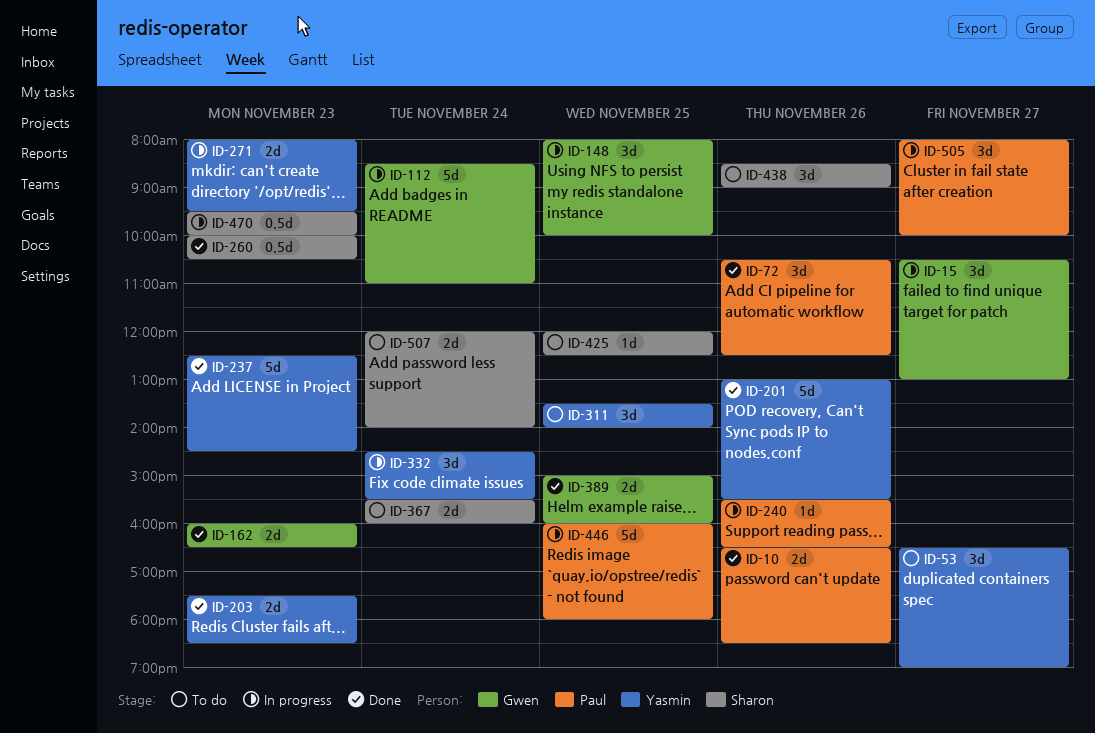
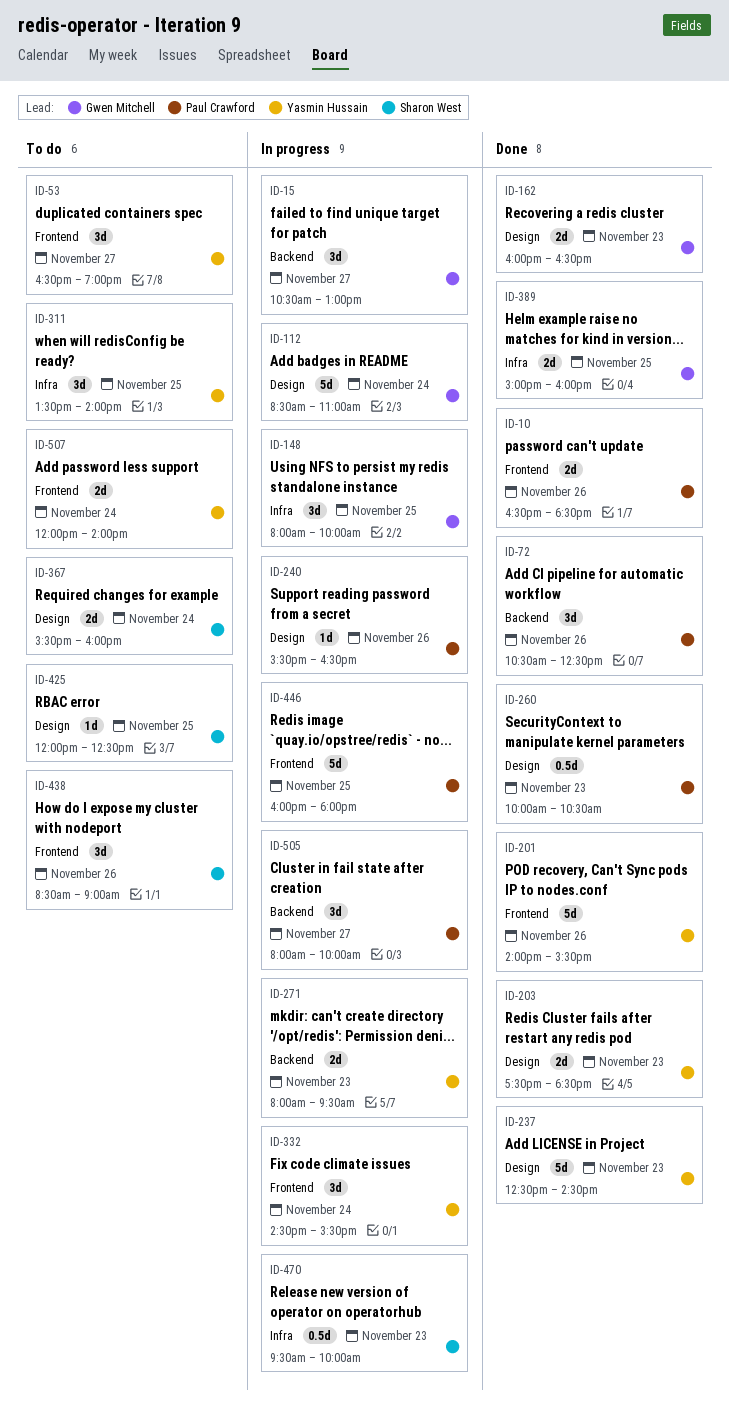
ID-201, begins: 13:00 -> 14:00
ID-260, owner: Sharon West -> Paul Crawford
ID-507, owner: Sharon West -> Yasmin Hussain

